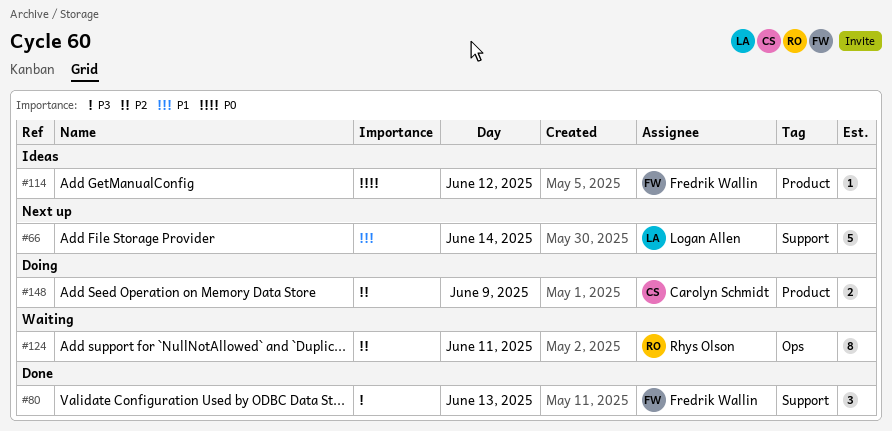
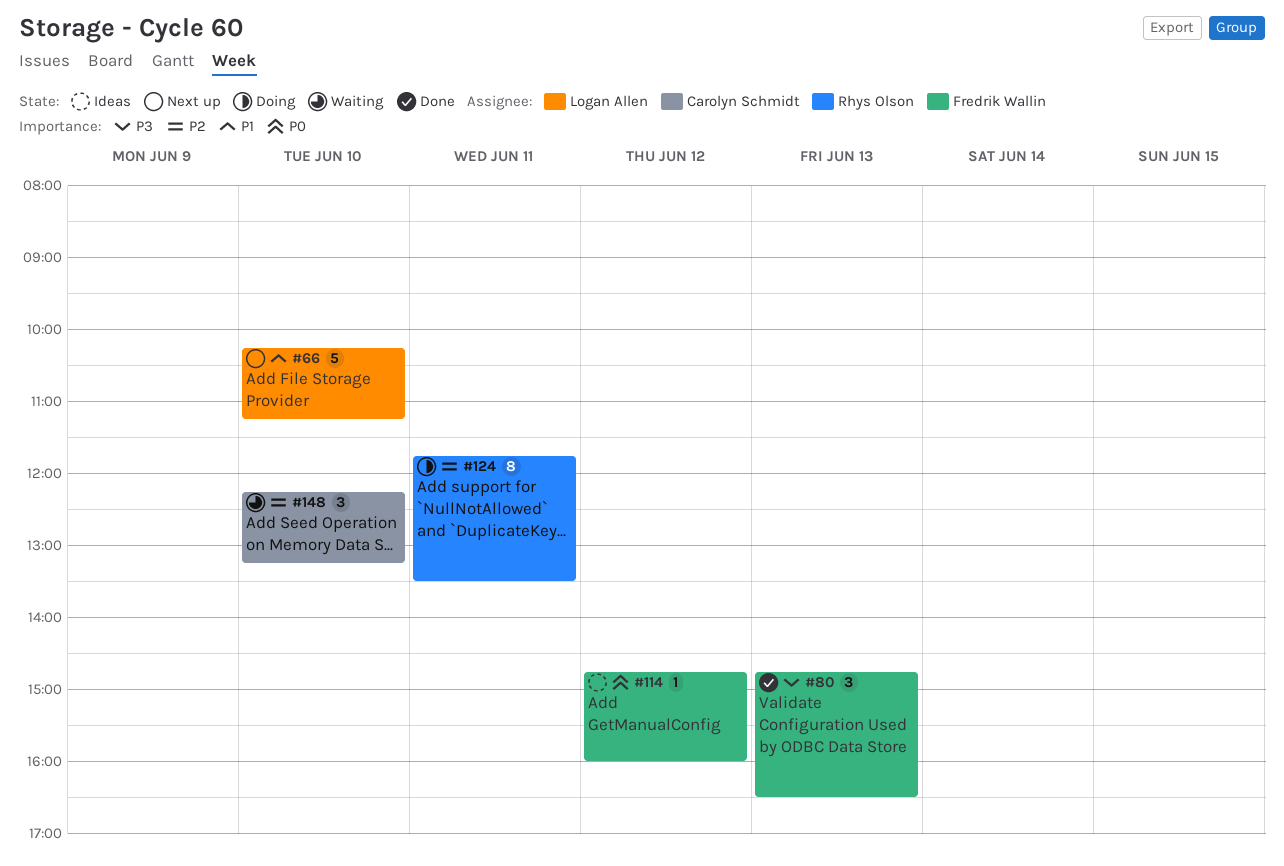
#66, day: Jun 14 -> Jun 10
#124, status: Waiting -> Doing
#148, status: Doing -> Waiting
#148, estimate: 2 -> 3
#148, day: Jun 9 -> Jun 10

